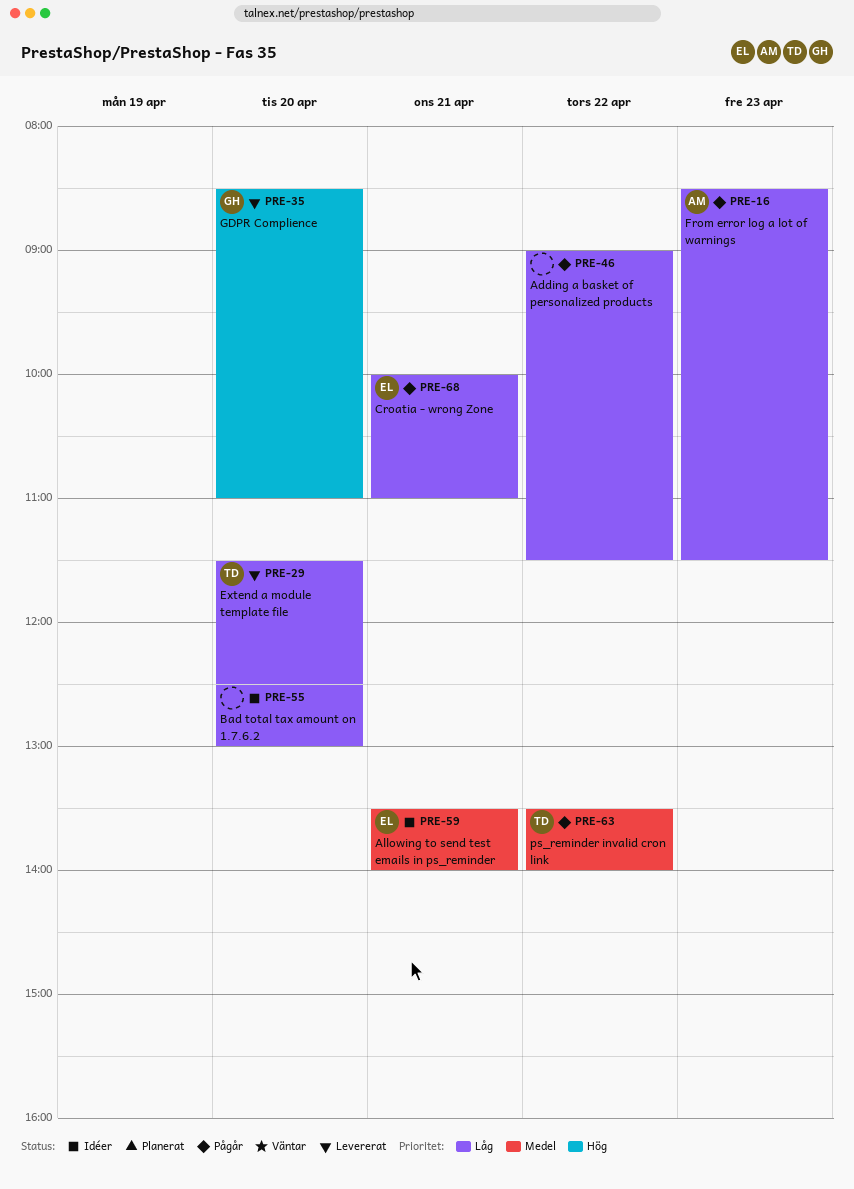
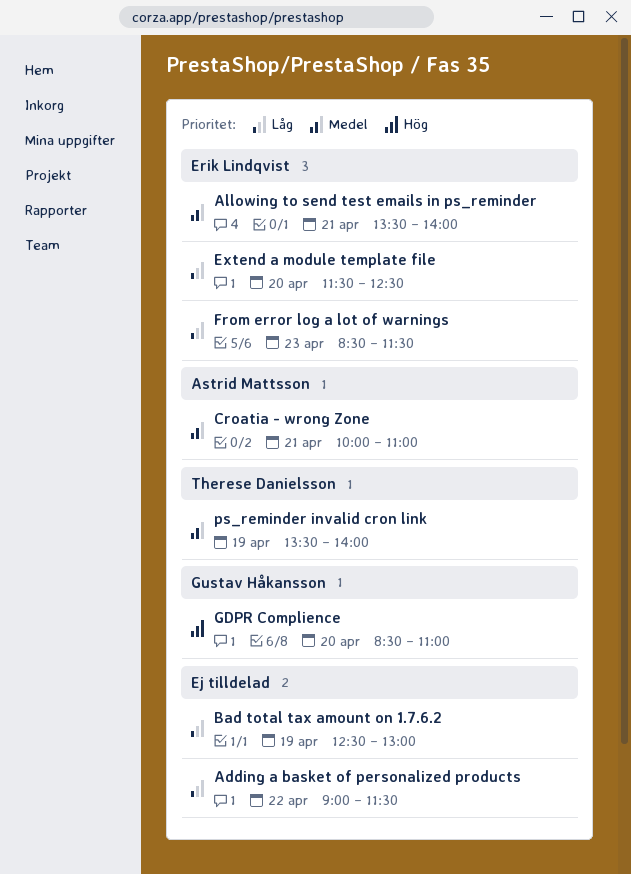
Bad total tax amount on 1.7.6.2, day: Apr 20 -> Apr 19
Croatia - wrong Zone, owner: Erik Lindqvist -> Astrid Mattsson
Croatia - wrong Zone, priority: Låg -> Medel
Extend a module template file, owner: Therese Danielsson -> Erik Lindqvist
From error log a lot of warnings, owner: Astrid Mattsson -> Erik Lindqvist
ps_reminder invalid cron link, day: Apr 22 -> Apr 19

